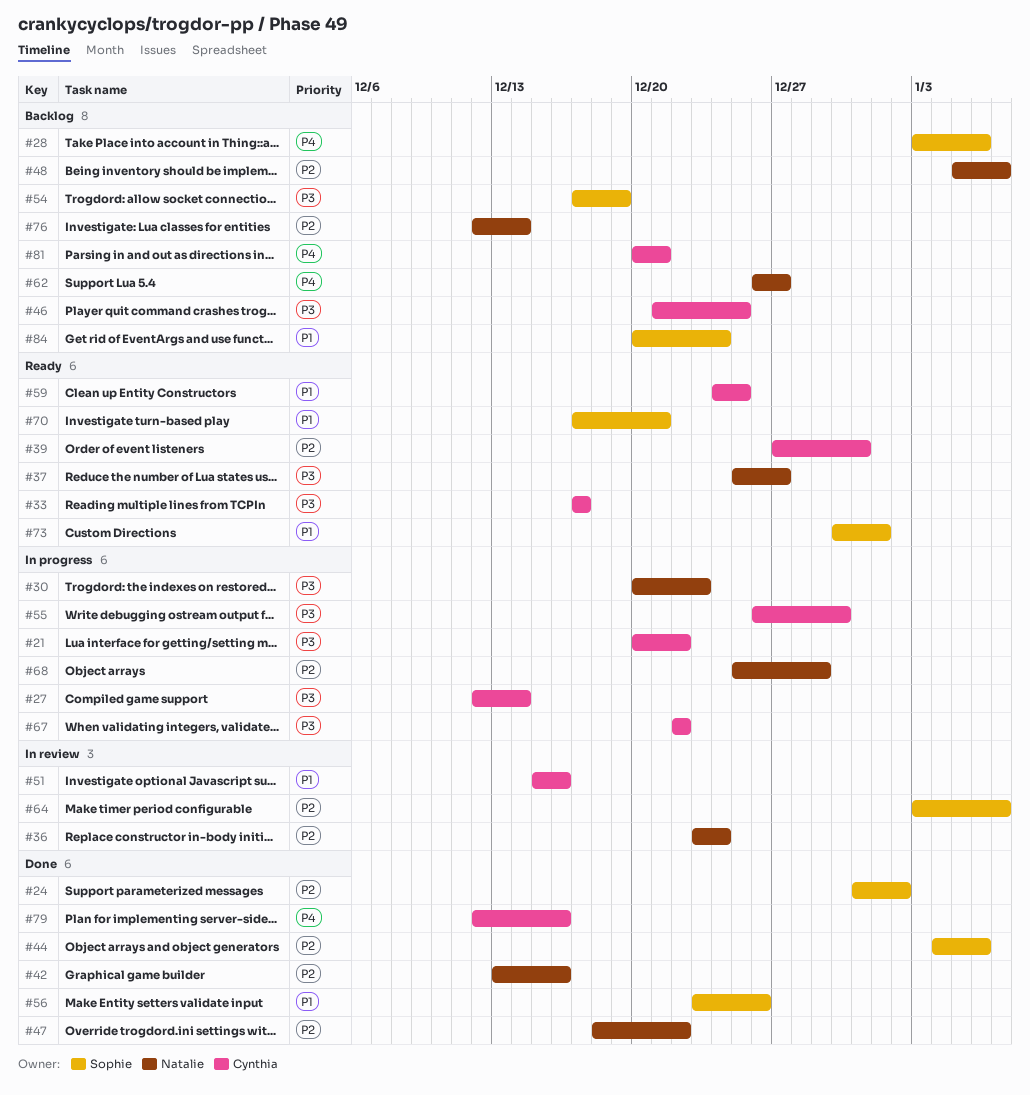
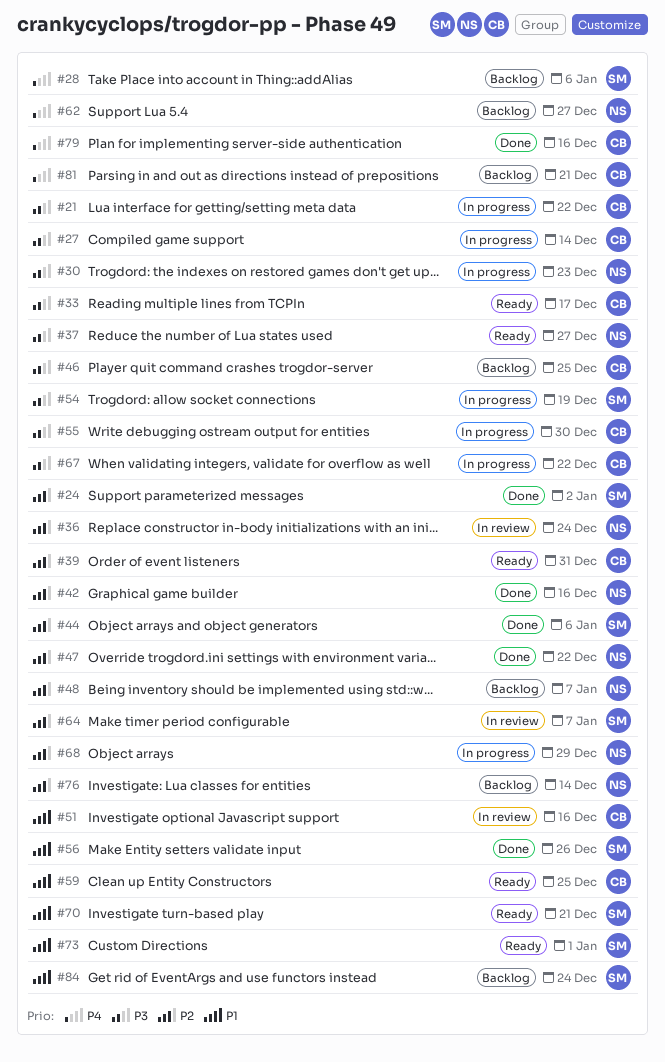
#54, status: Backlog -> In progress

